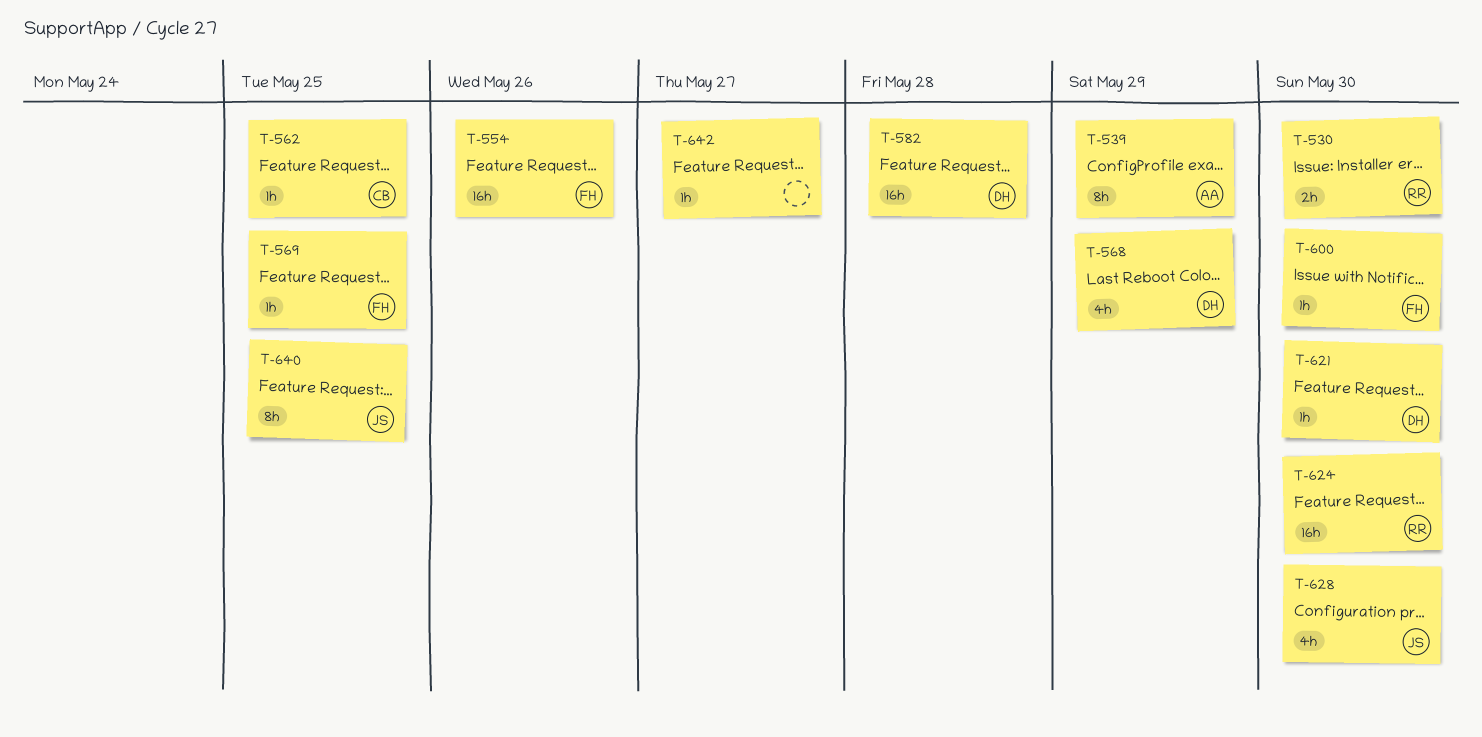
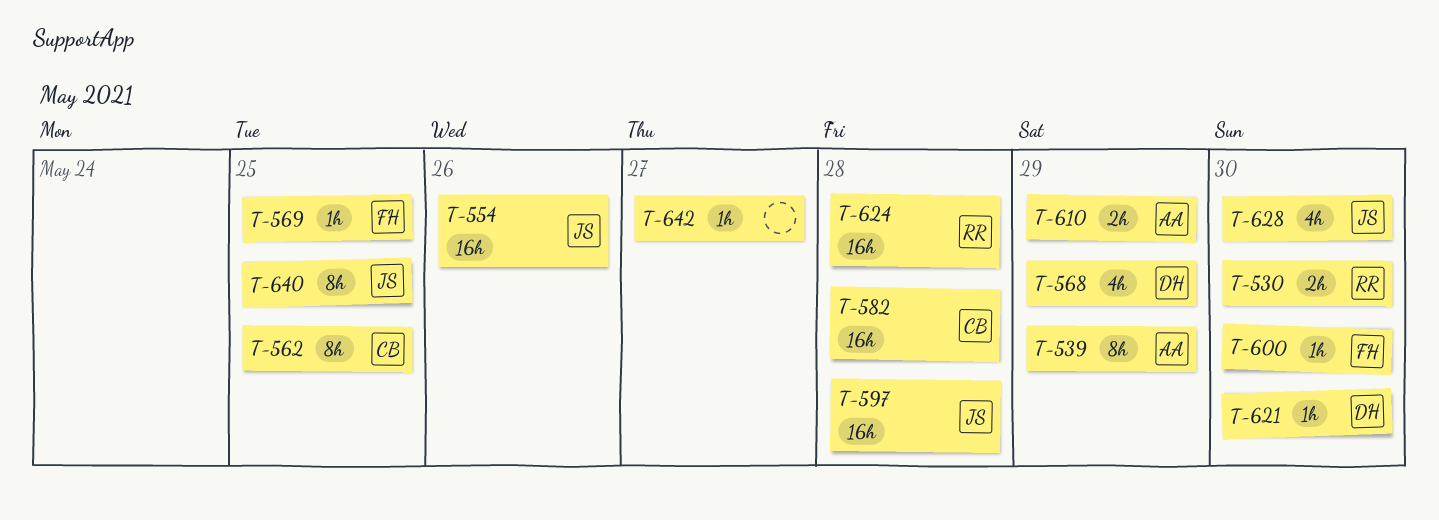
T-554, owner: FH -> JS
T-562, estimate: 1h -> 8h
T-582, owner: DH -> CB
T-597: none -> present
T-610: none -> present
T-624, due: May 30 -> May 28

